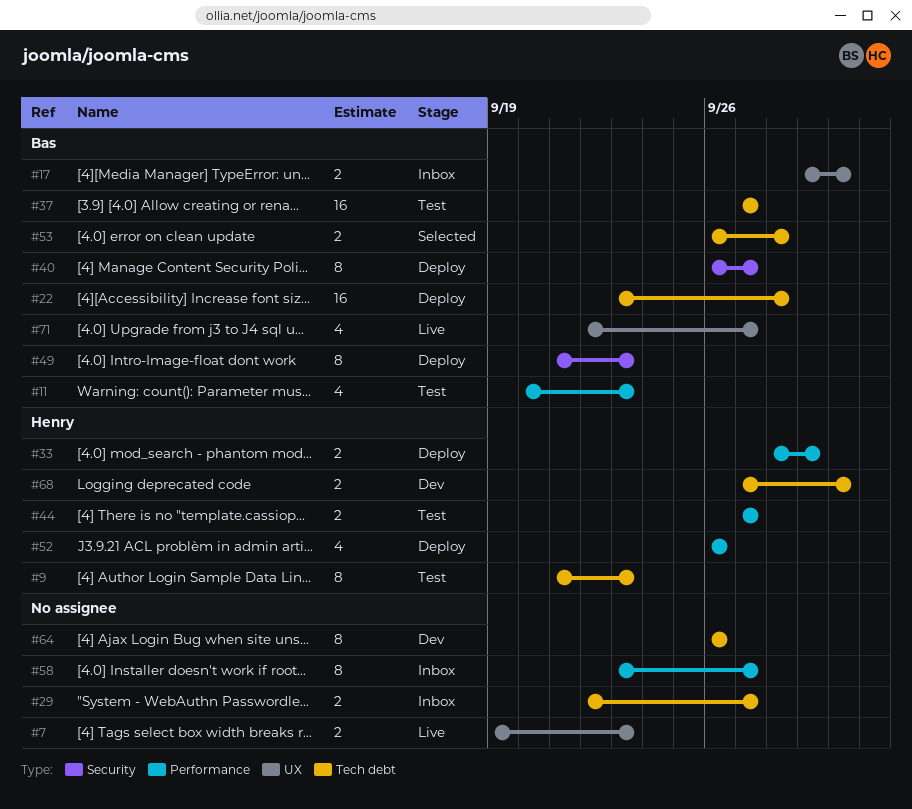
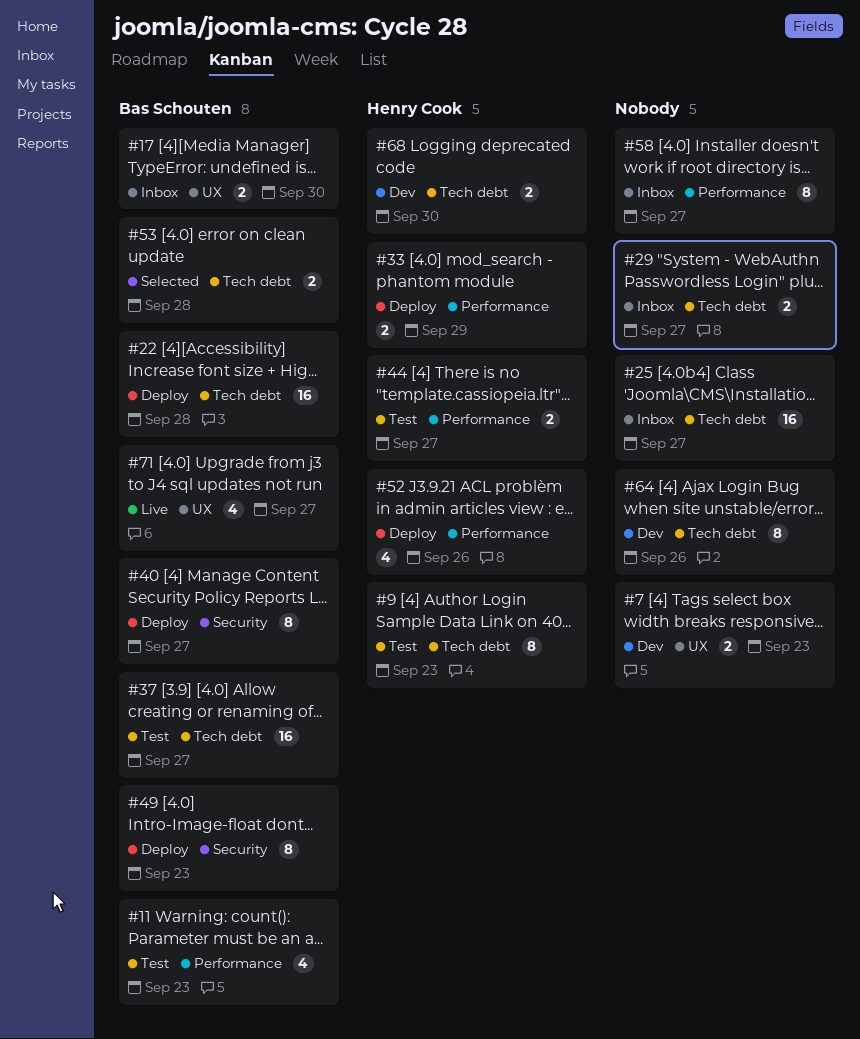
#7, status: Live -> Dev
#25: none -> present

